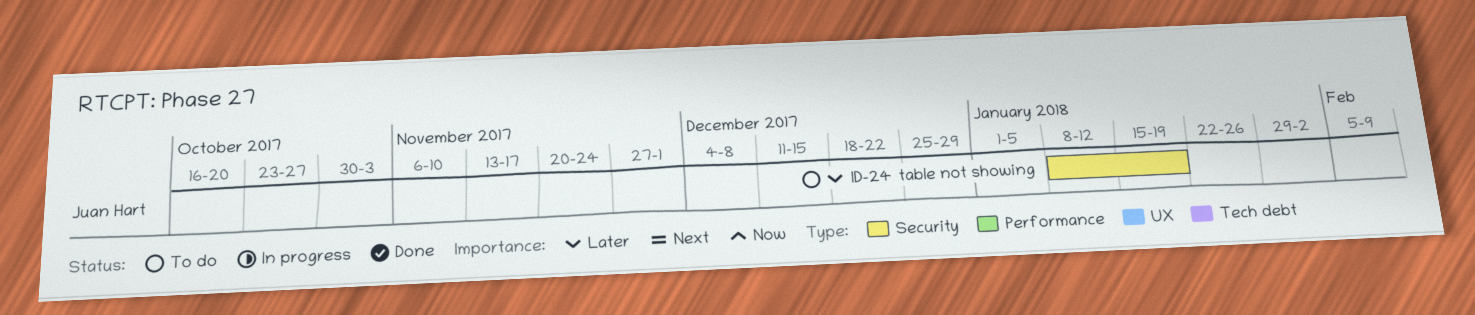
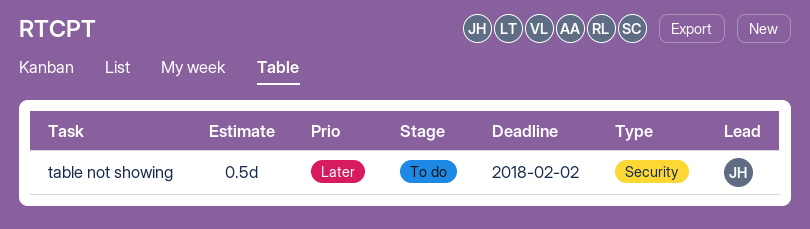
table not showing, due: Jan 19 -> Feb 2

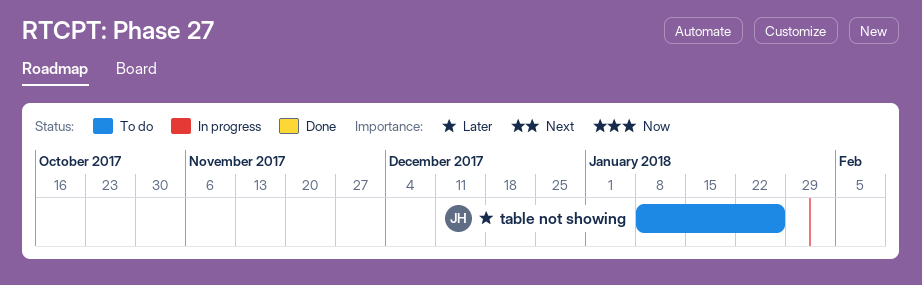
table not showing, due: Feb 2 -> Jan 26

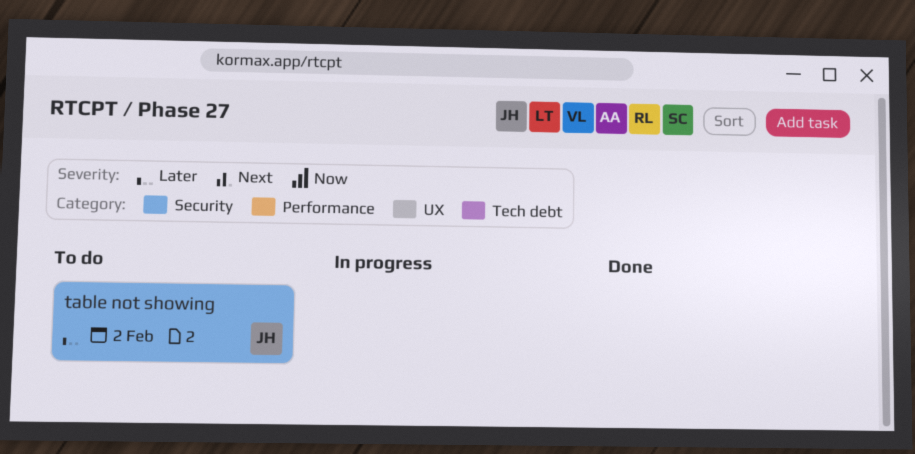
table not showing, due: Jan 26 -> Feb 2

